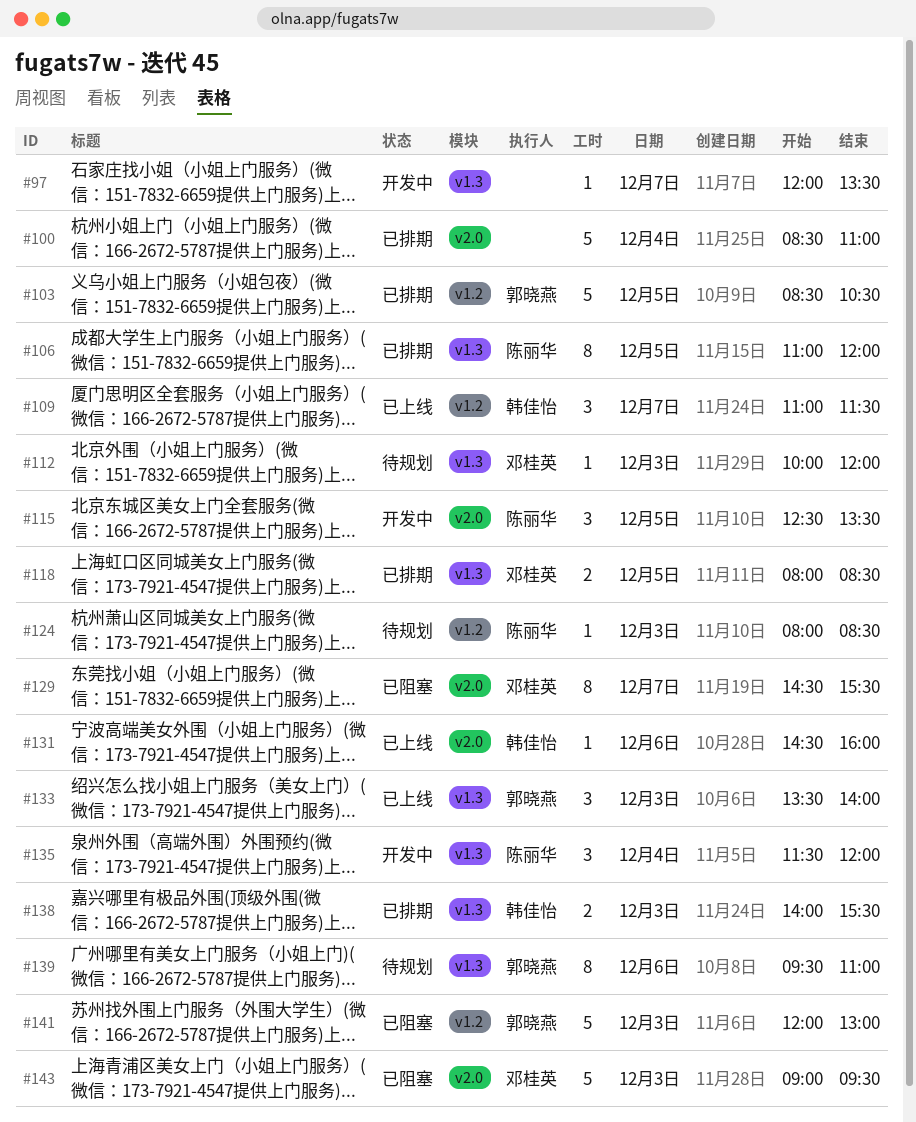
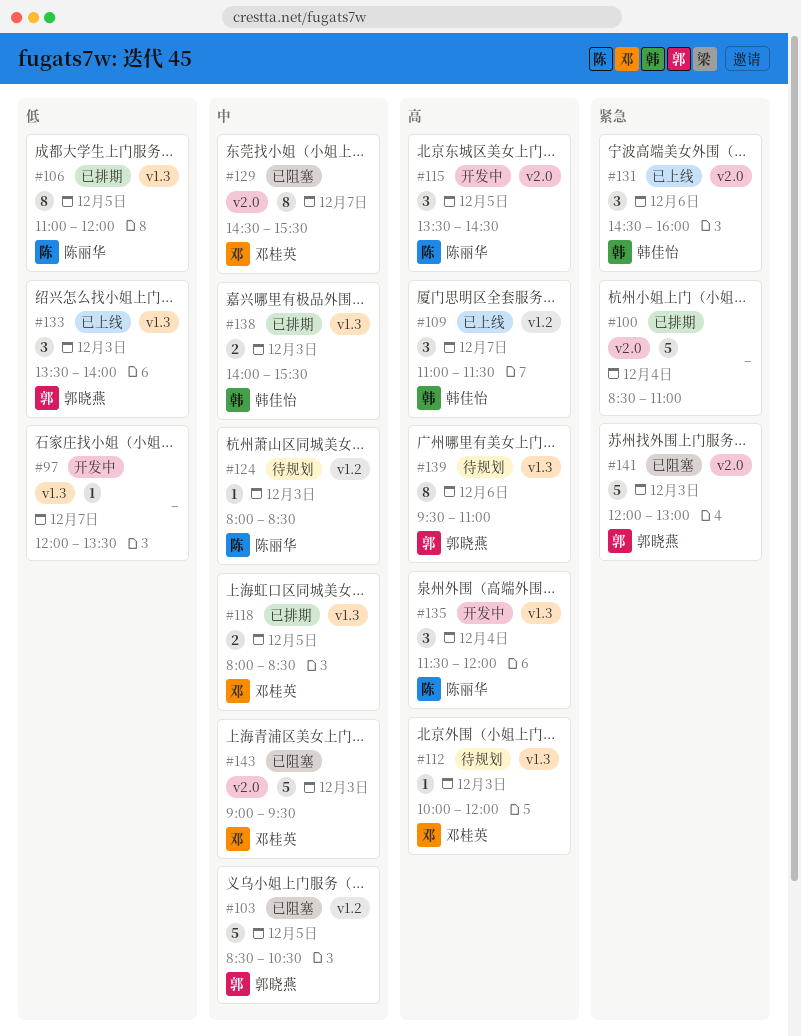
#103, status: 已排期 -> 已阻塞
#115, begins: 12:30 -> 13:30
#115, ends: 13:30 -> 14:30
#131, estimate: 1 -> 3
#141, label: v1.2 -> v2.0

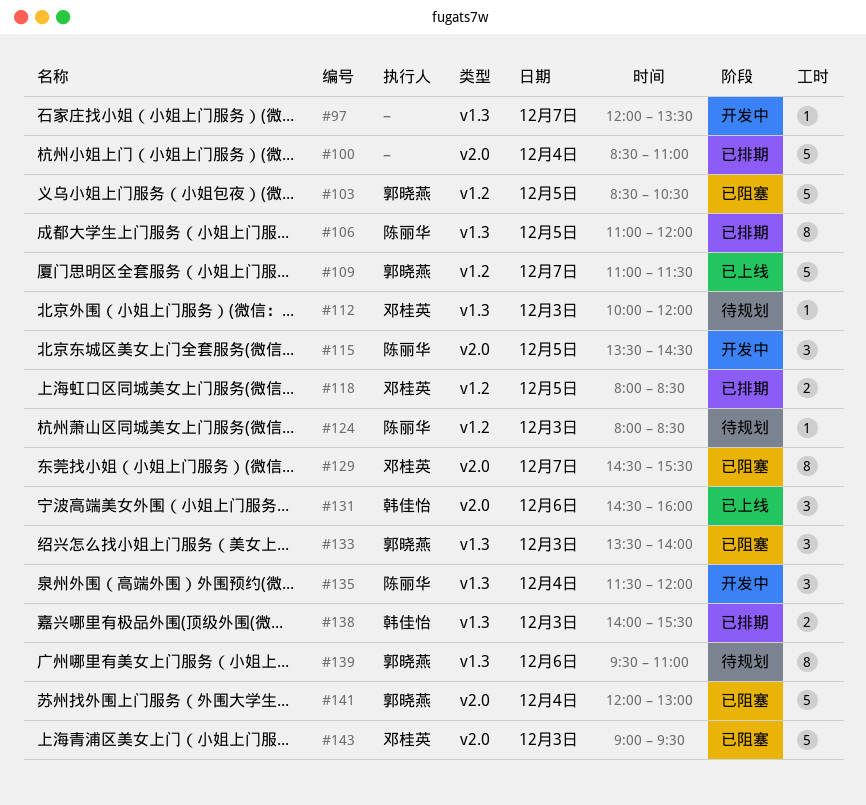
#109, owner: 韩佳怡 -> 郭晓燕
#109, estimate: 3 -> 5
#118, label: v1.3 -> v1.2
#133, status: 已上线 -> 已阻塞
#141, day: Dec 3 -> Dec 4

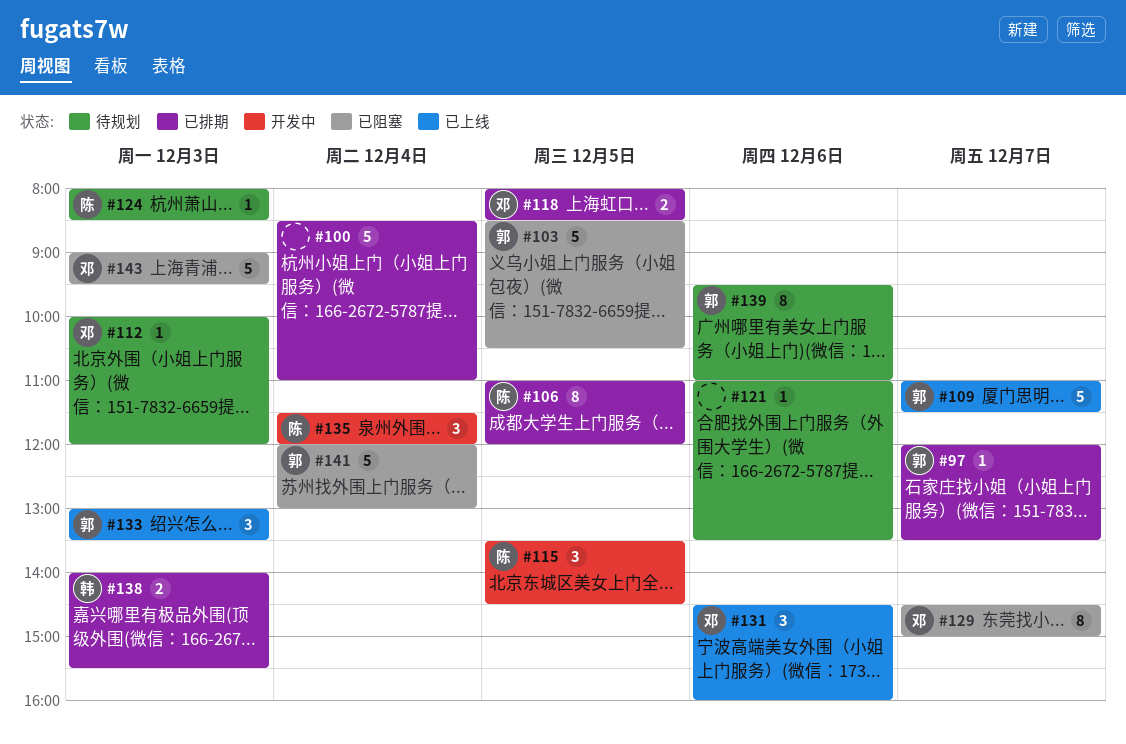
#97, status: 开发中 -> 已排期
#97, owner: none -> 郭晓燕
#121: none -> present
#129, ends: 15:30 -> 15:00
#131, owner: 韩佳怡 -> 邓桂英
#133, status: 已阻塞 -> 已上线
#133, begins: 13:30 -> 13:00
#133, ends: 14:00 -> 13:30

